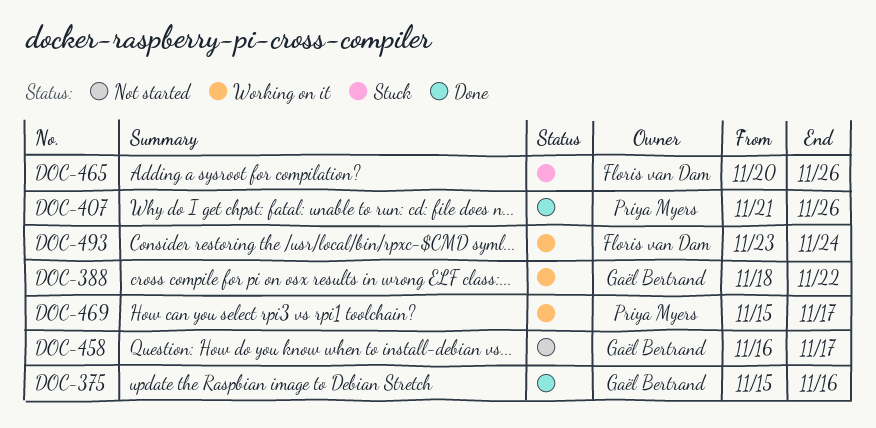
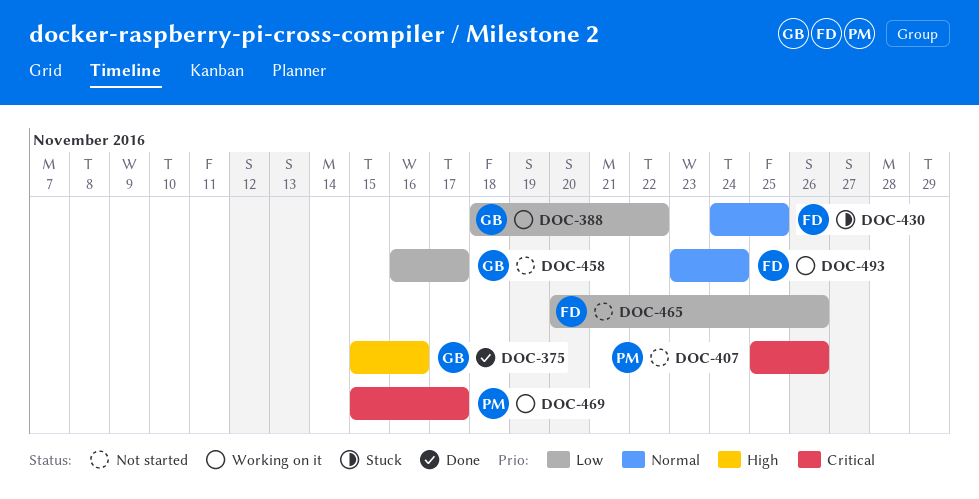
DOC-407, status: Done -> Not started
DOC-407, start: Nov 21 -> Nov 25
DOC-430: none -> present
DOC-465, status: Stuck -> Not started

